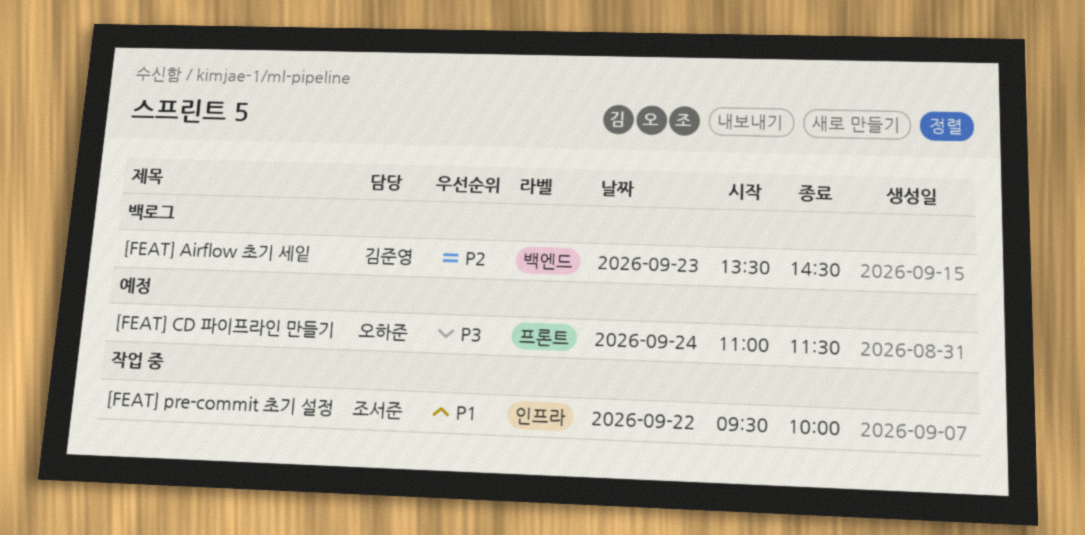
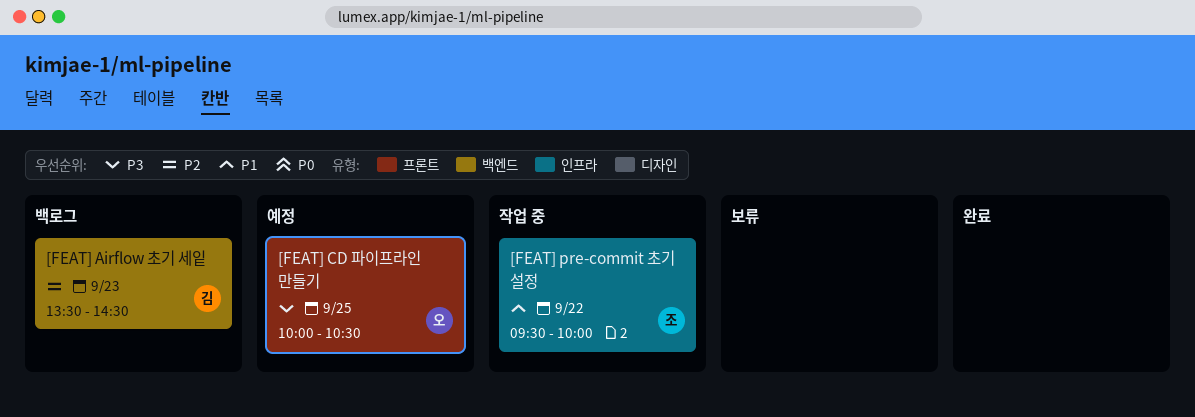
[FEAT] CD 파이프라인 만들기, day: Sep 24 -> Sep 25
[FEAT] CD 파이프라인 만들기, begins: 11:00 -> 10:00
[FEAT] CD 파이프라인 만들기, ends: 11:30 -> 10:30

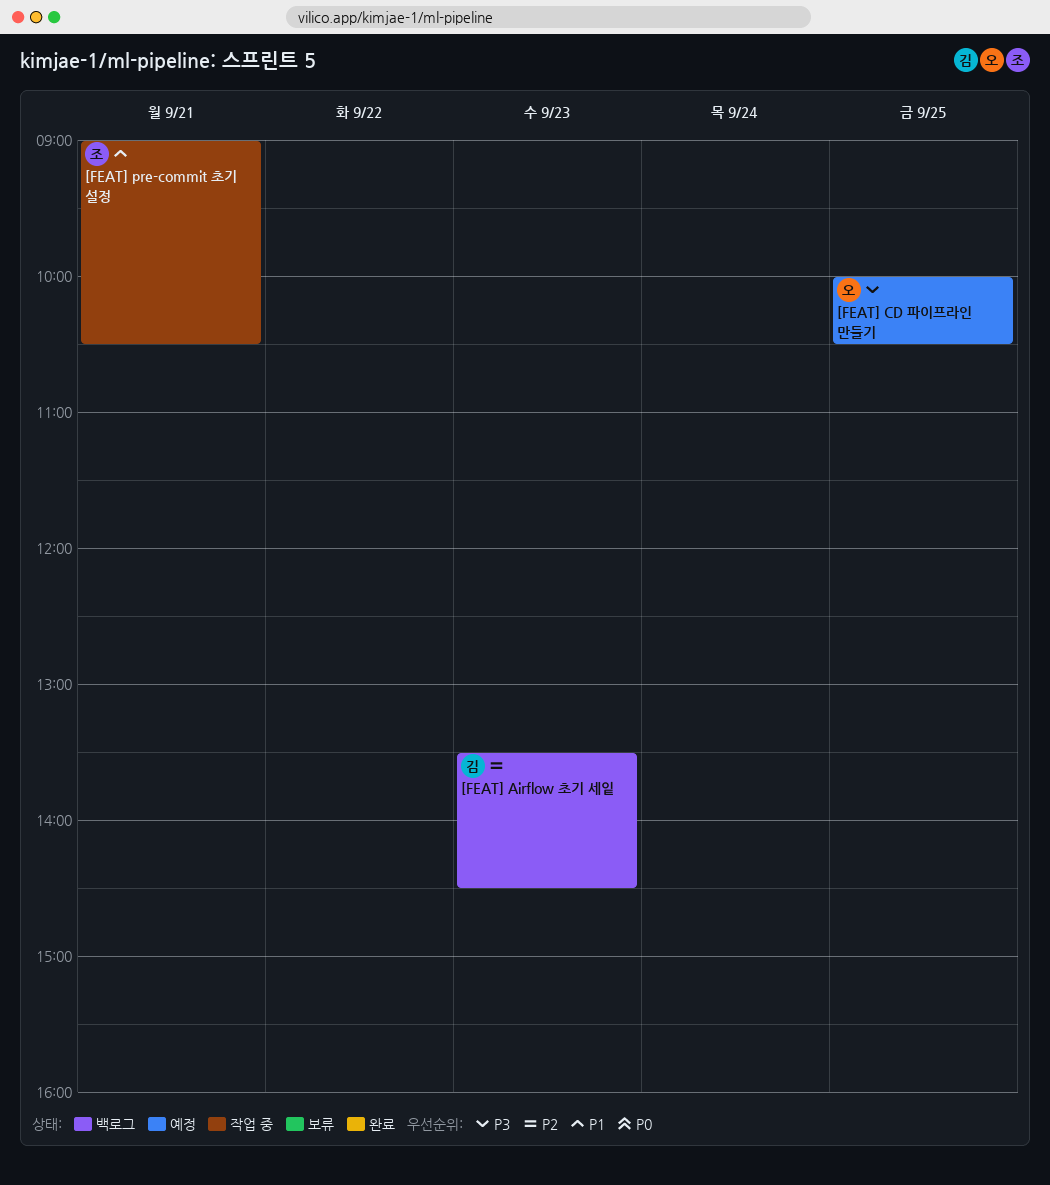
[FEAT] pre-commit 초기 설정, day: Sep 22 -> Sep 21
[FEAT] pre-commit 초기 설정, begins: 09:30 -> 09:00
[FEAT] pre-commit 초기 설정, ends: 10:00 -> 10:30

